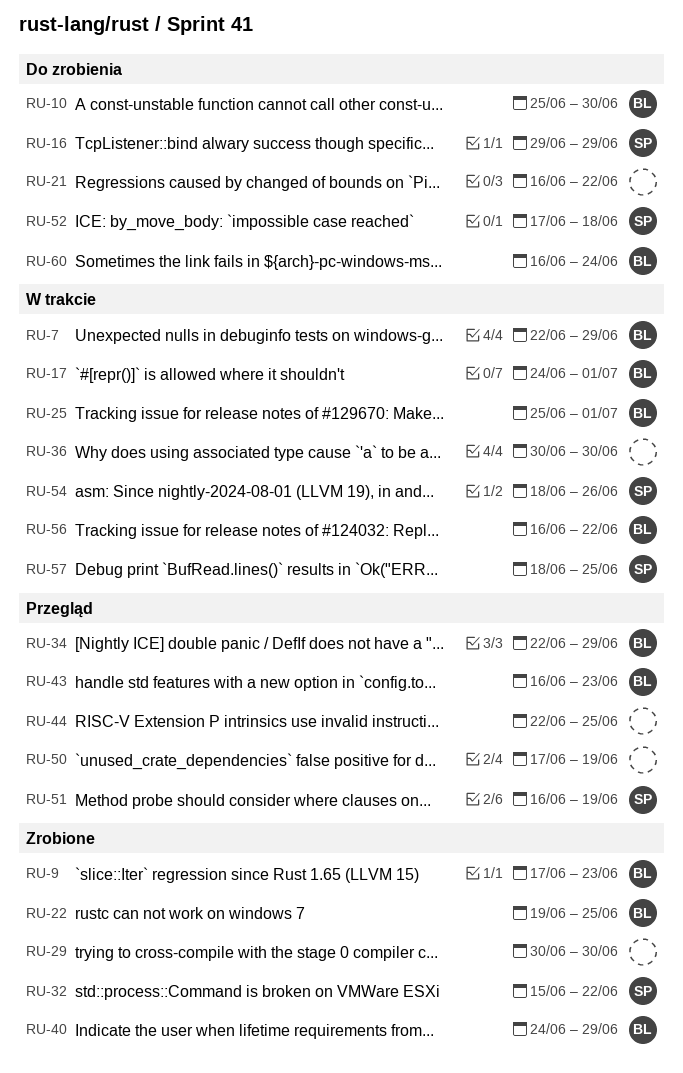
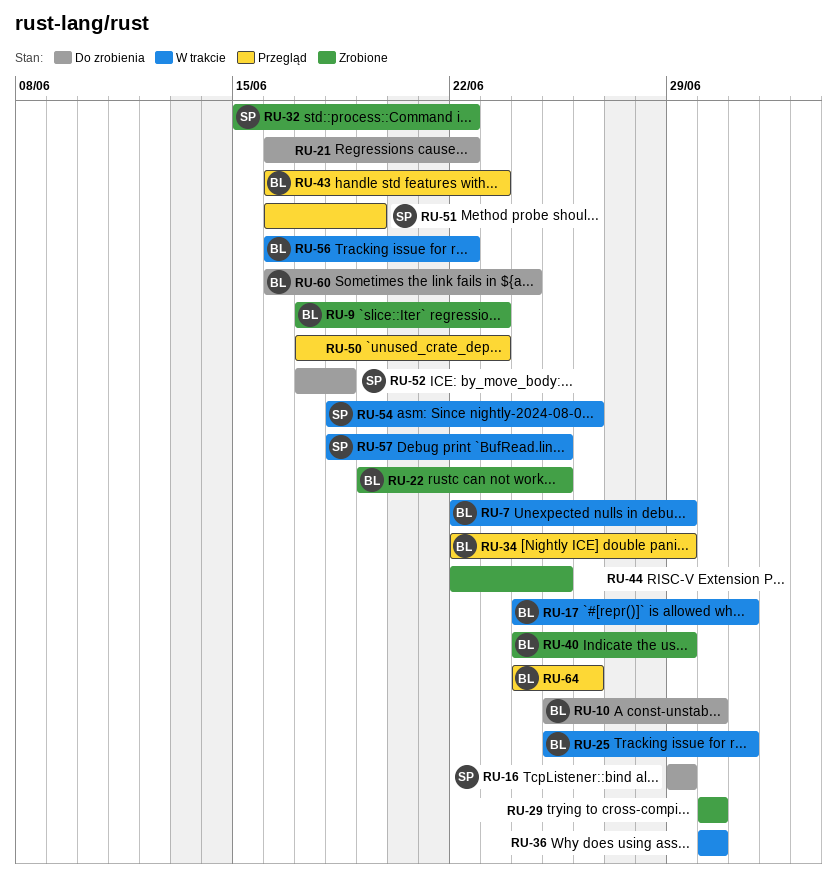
RU-44, status: Przegląd -> Zrobione
RU-50, due: Jun 19 -> Jun 23
RU-64: none -> present

